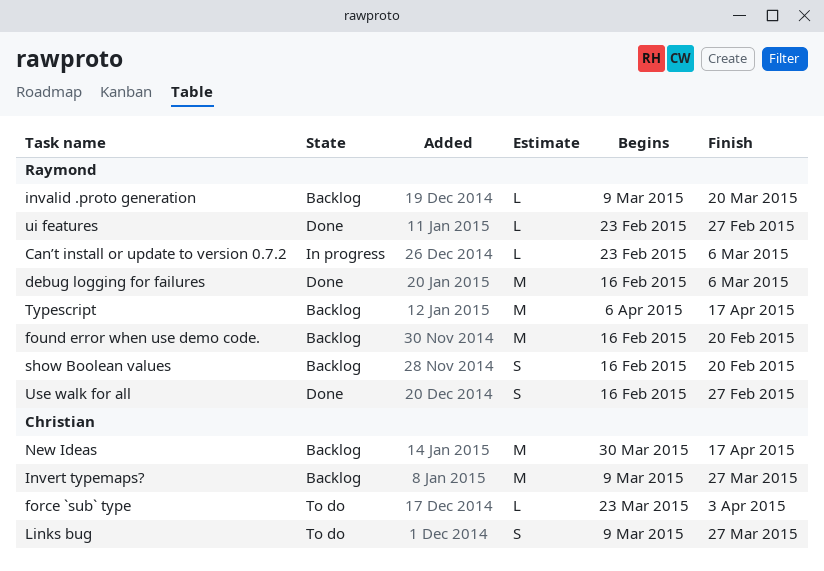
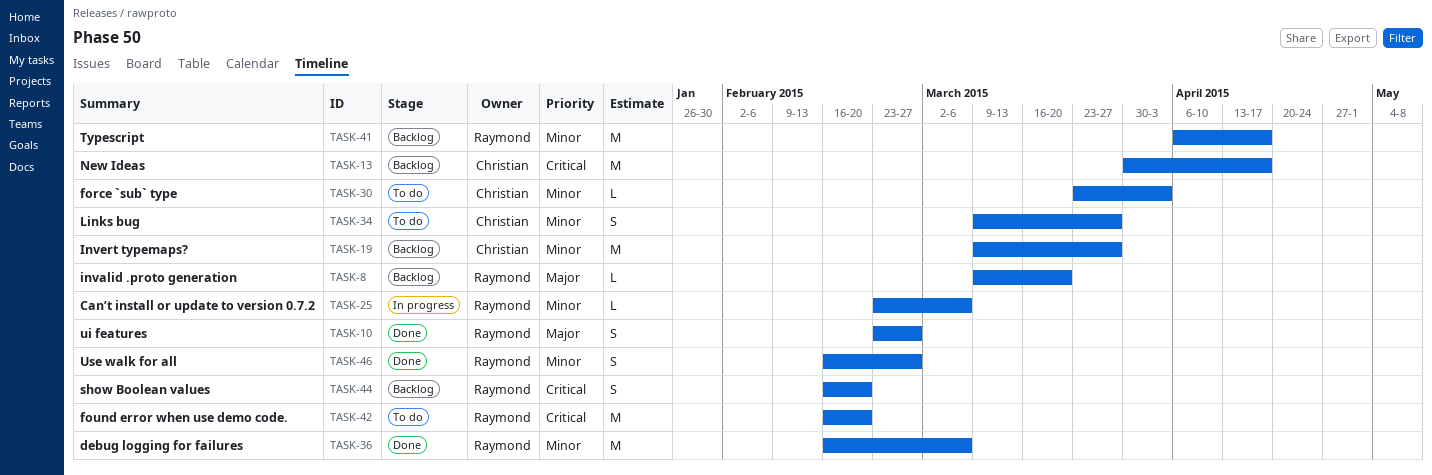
found error when use demo code., status: Backlog -> To do
ui features, estimate: L -> S

